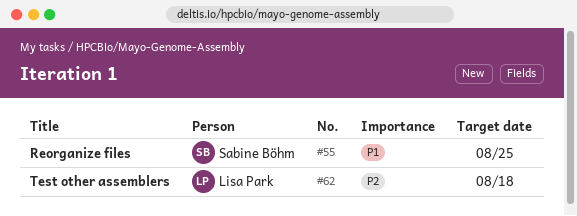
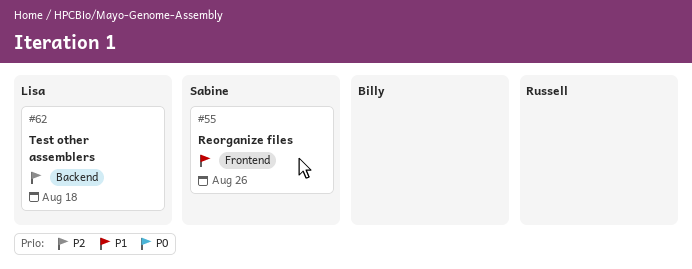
#55, due: Aug 25 -> Aug 26

